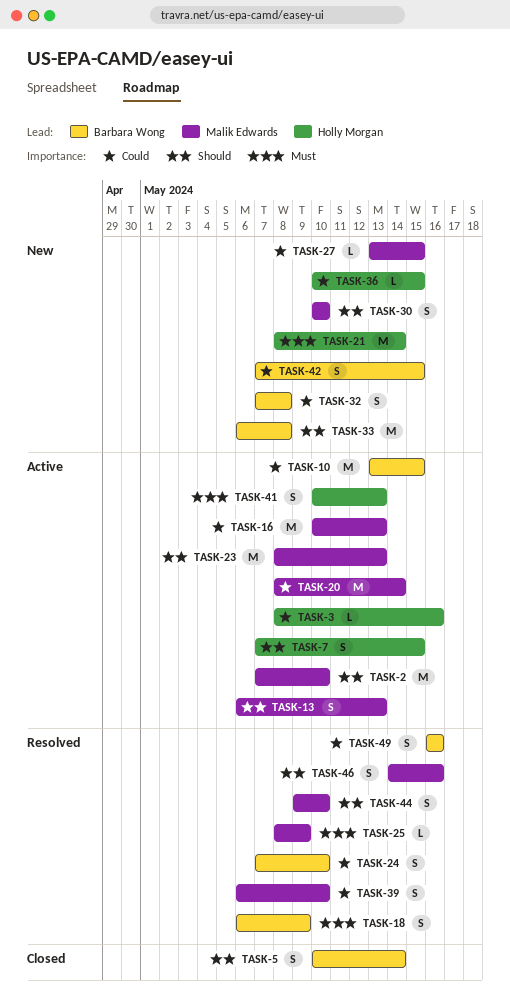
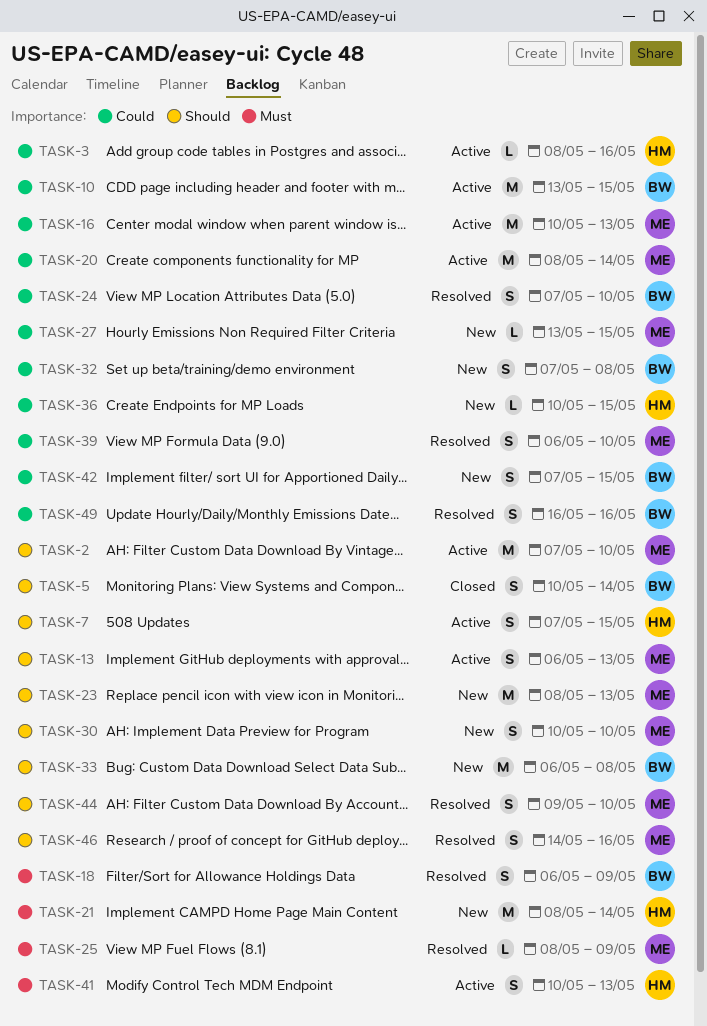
TASK-23, status: Active -> New

